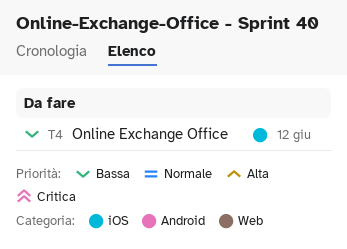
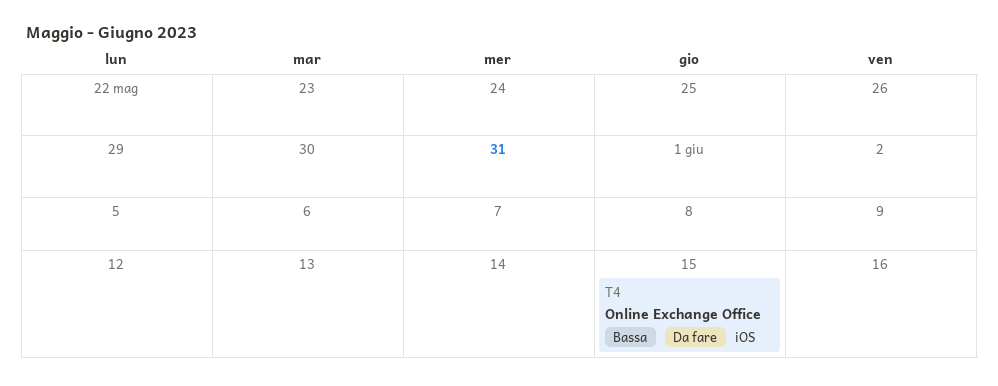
T4, due: Jun 12 -> Jun 15

